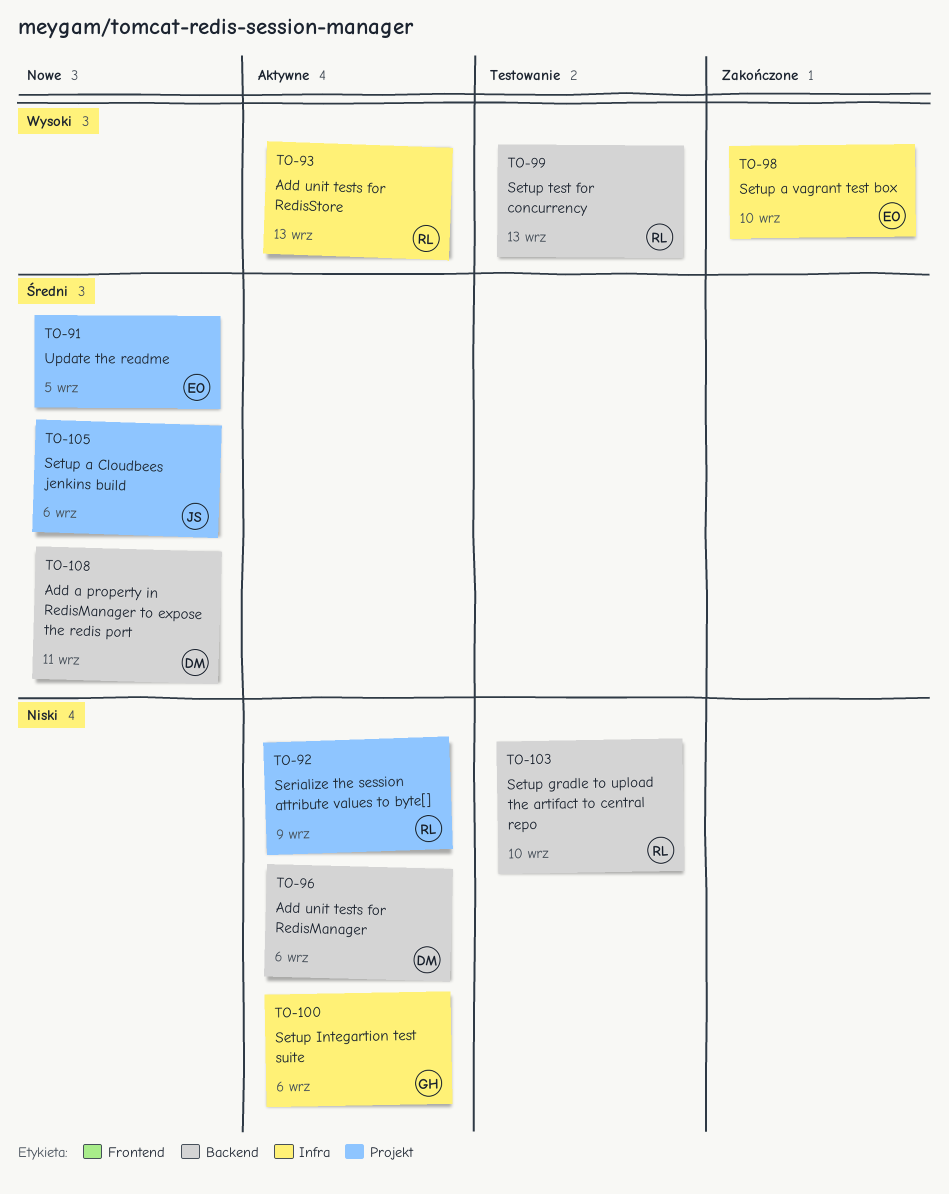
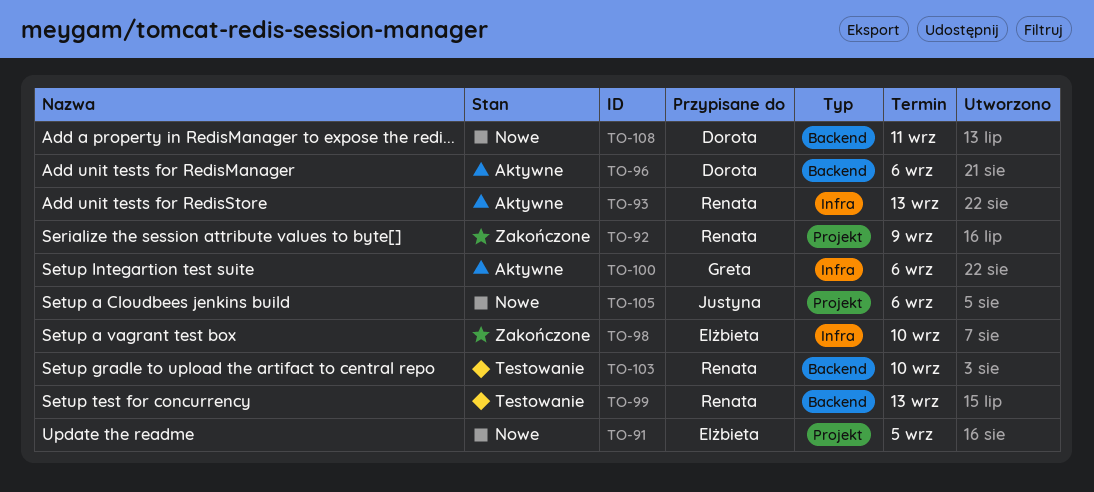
TO-92, status: Aktywne -> Zakończone

